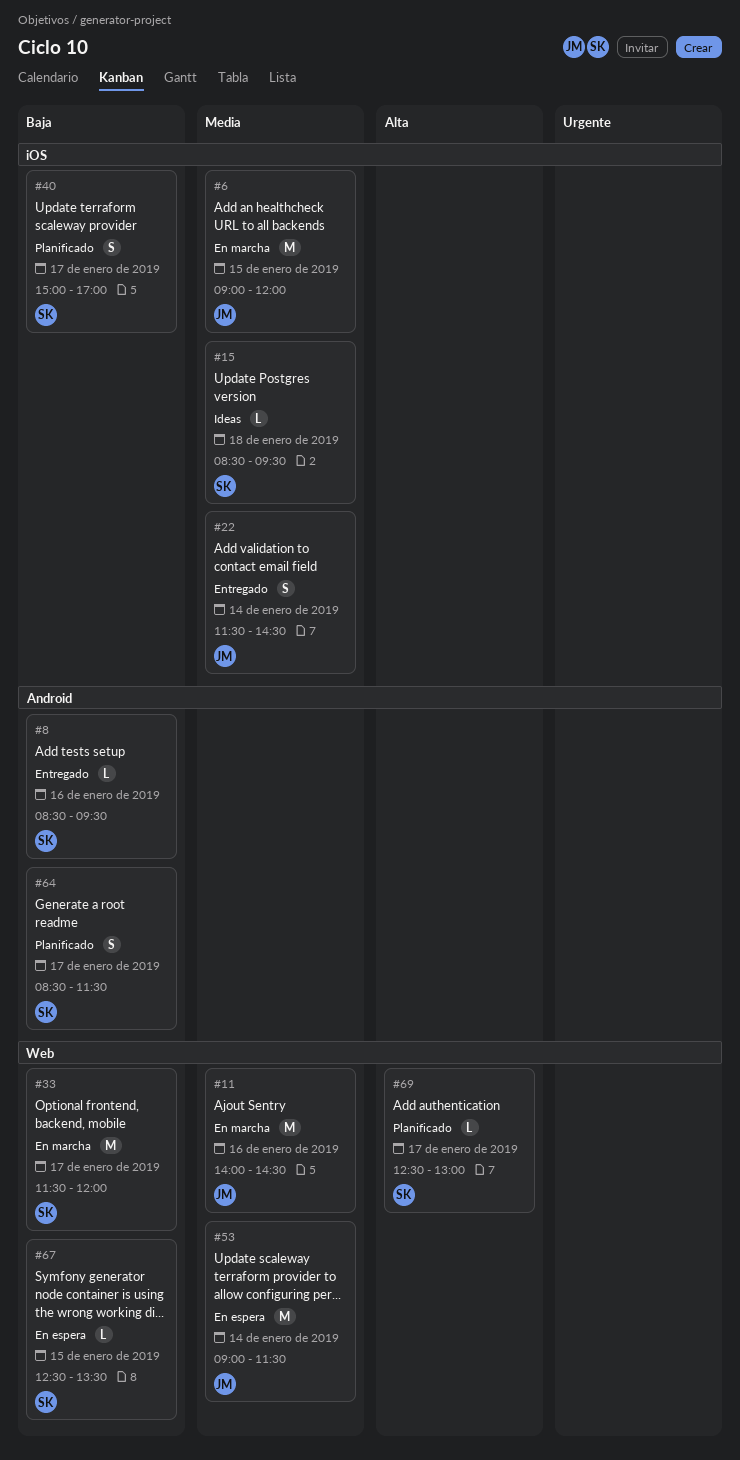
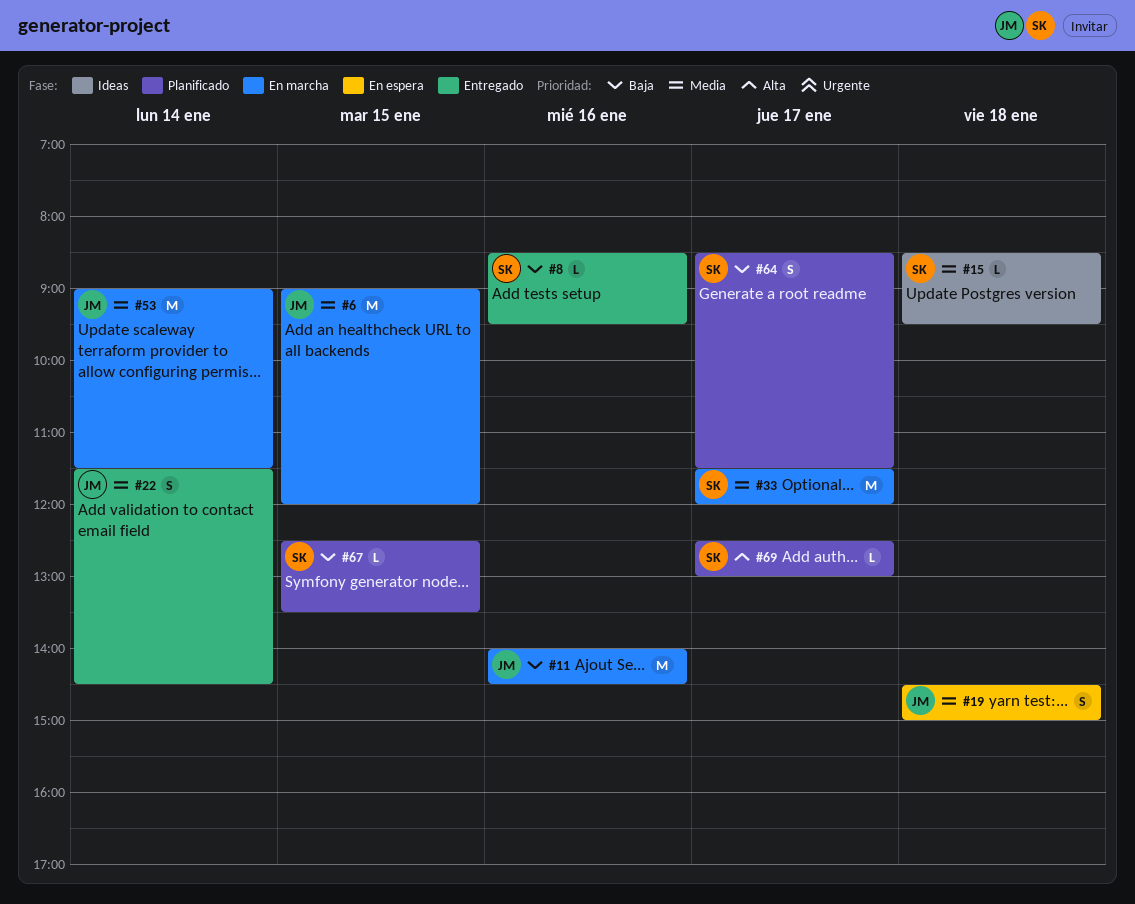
#11, priority: Media -> Baja
#19: none -> present
#33, priority: Baja -> Media
#40: present -> none
#53, status: En espera -> En marcha
#67, status: En espera -> Planificado

